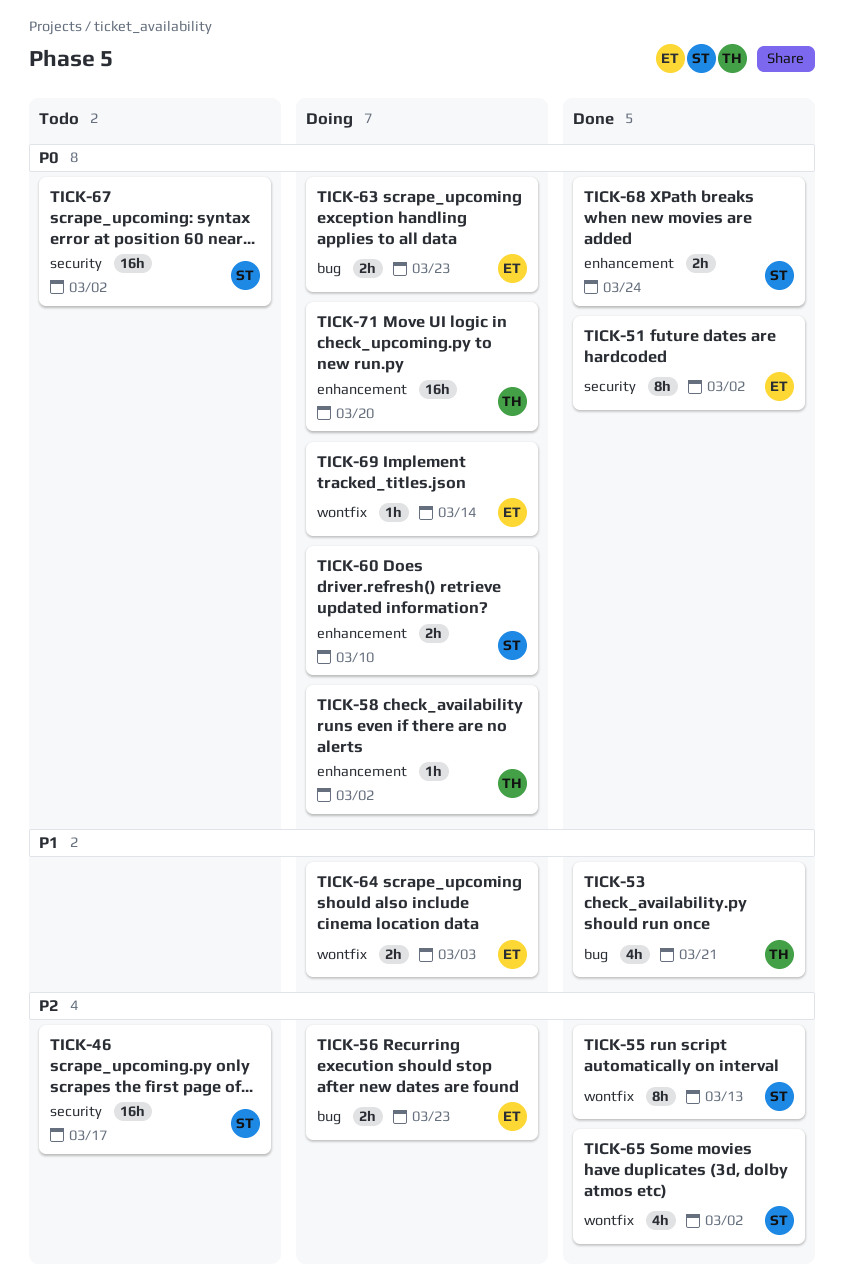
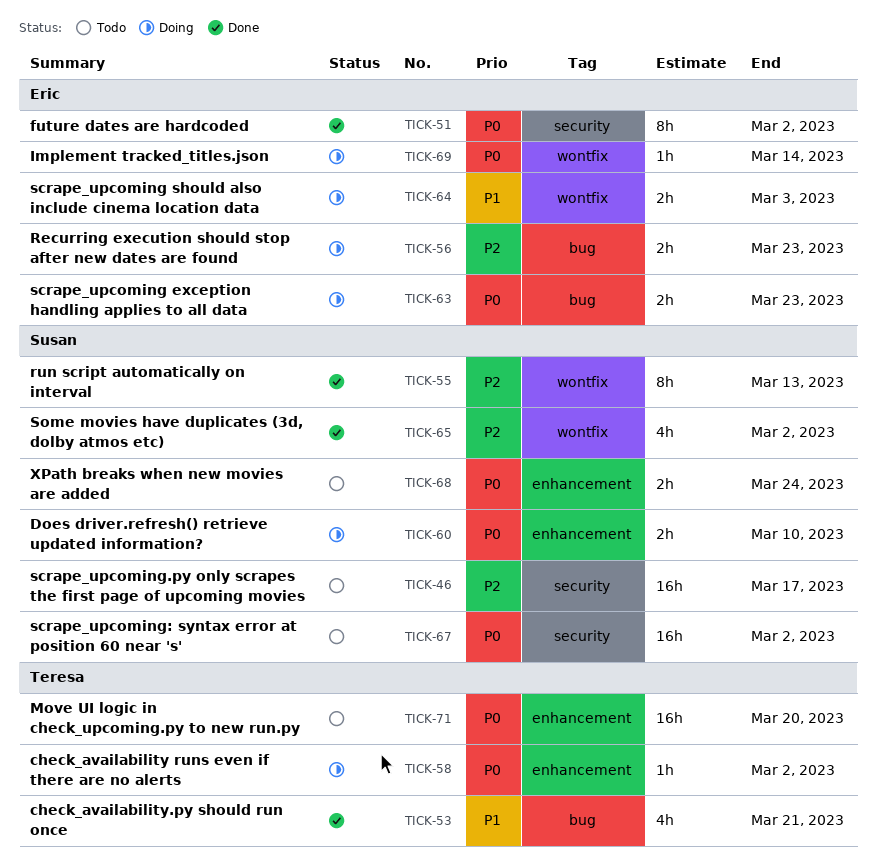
TICK-68, status: Done -> Todo
TICK-71, status: Doing -> Todo

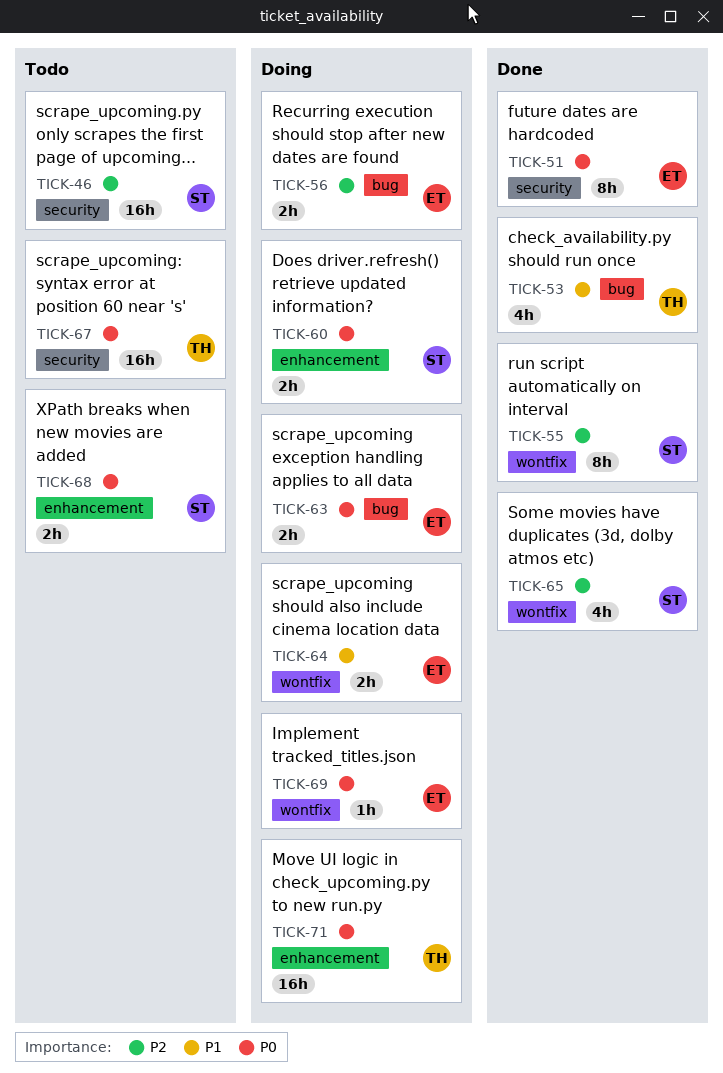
TICK-58: present -> none
TICK-67, owner: Susan -> Teresa
TICK-71, status: Todo -> Doing

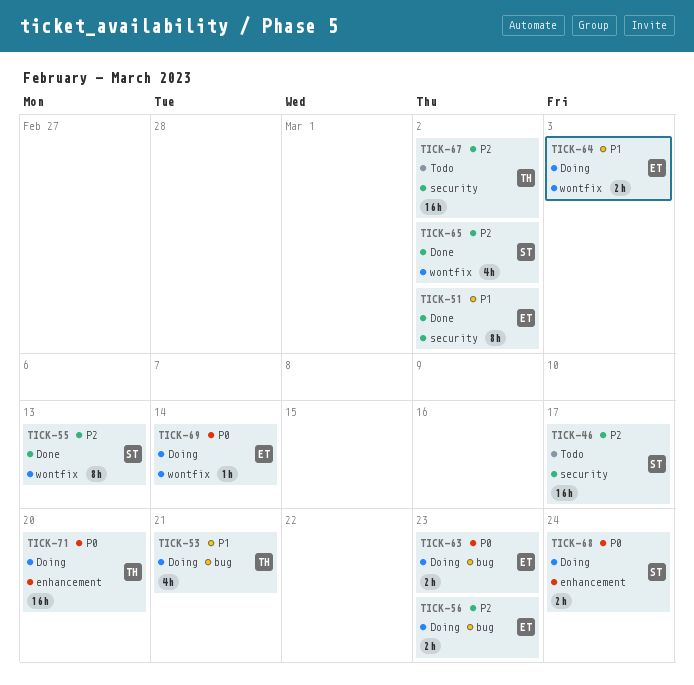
TICK-51, priority: P0 -> P1
TICK-53, status: Done -> Doing
TICK-60: present -> none
TICK-67, priority: P0 -> P2
TICK-68, status: Todo -> Doing

